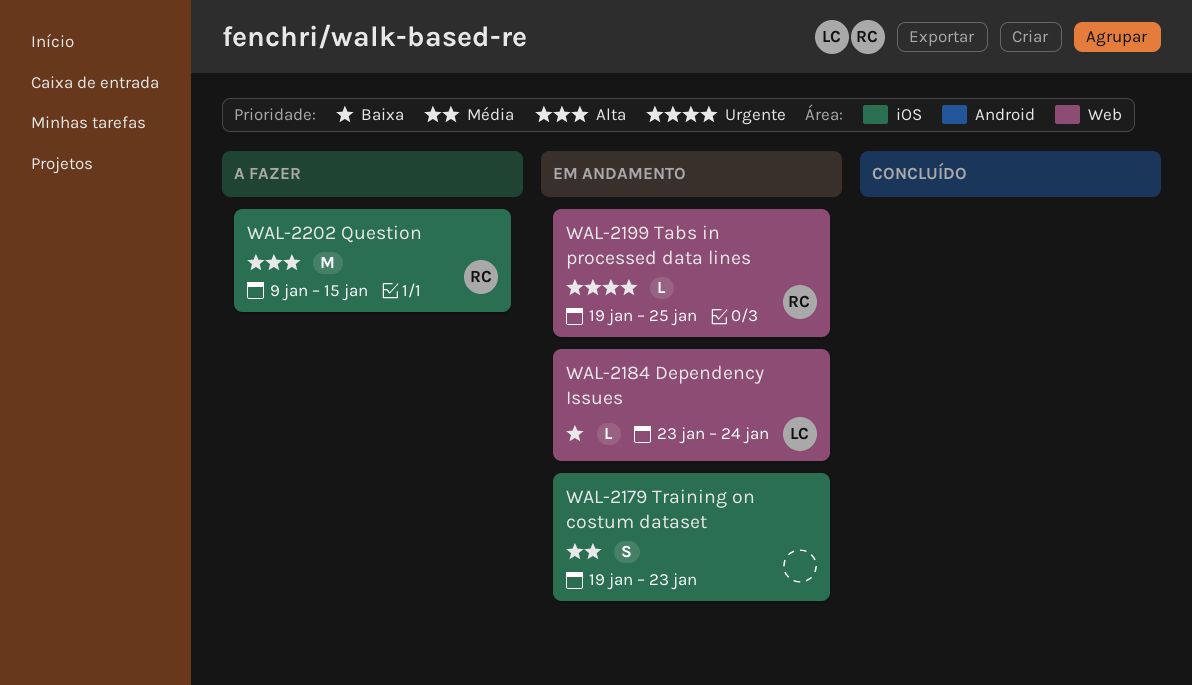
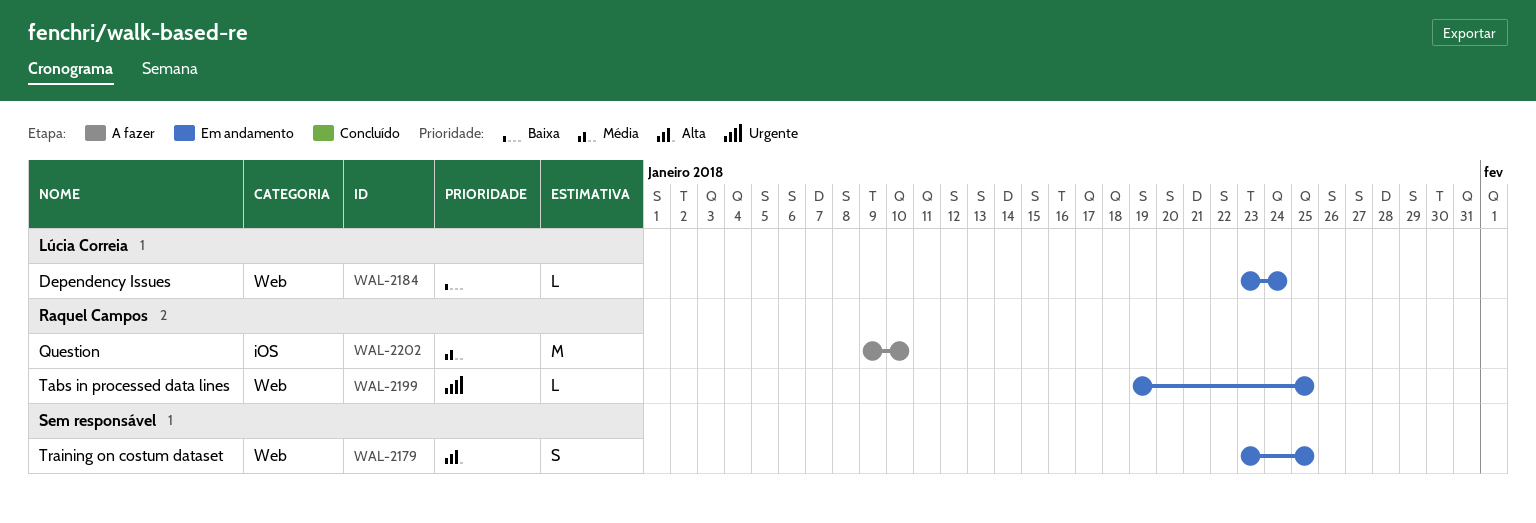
WAL-2179, priority: Média -> Alta
WAL-2179, label: iOS -> Web
WAL-2179, start: Jan 19 -> Jan 23
WAL-2179, due: Jan 23 -> Jan 25
WAL-2202, priority: Alta -> Média
WAL-2202, due: Jan 15 -> Jan 10

